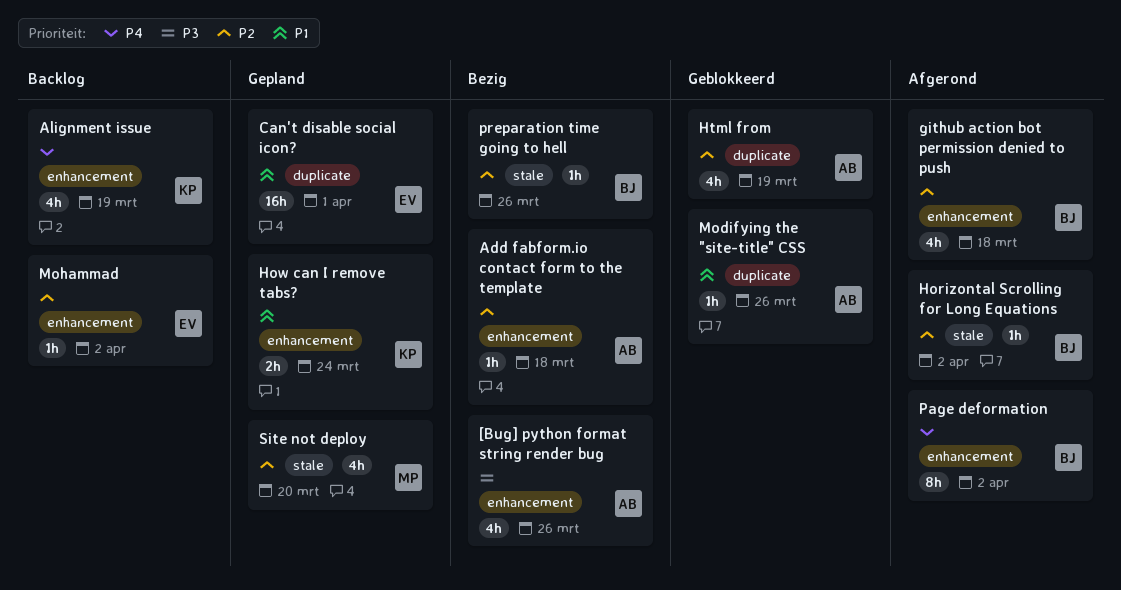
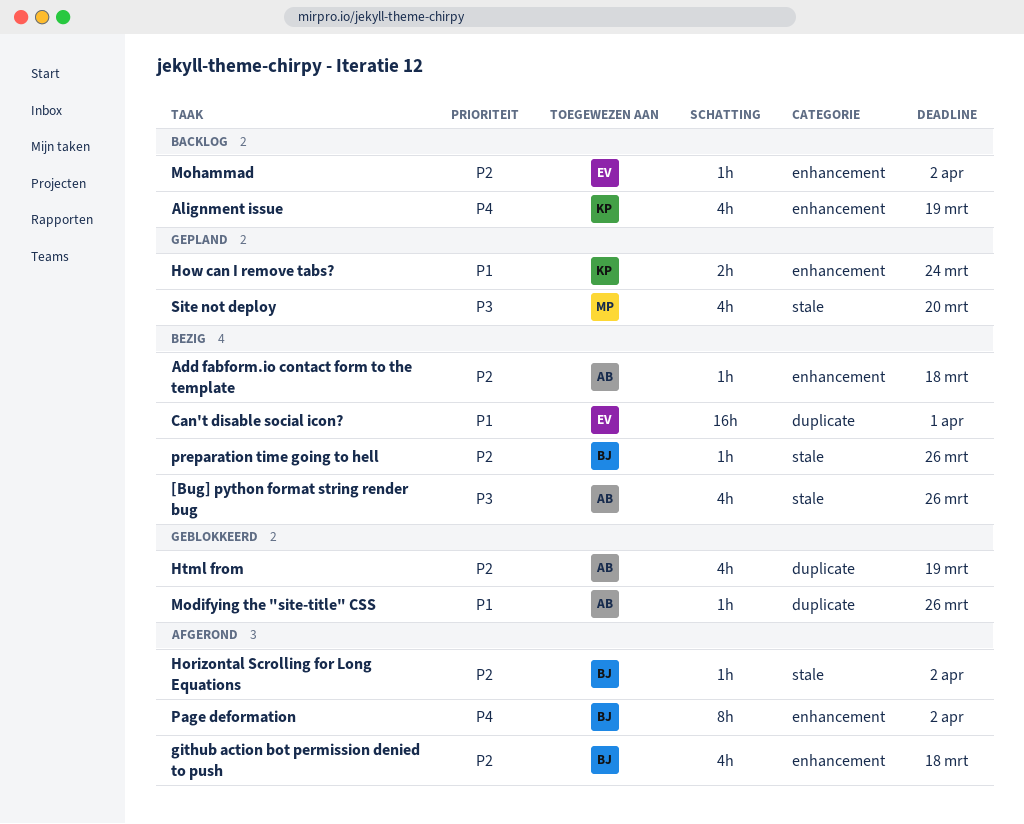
[Bug] python format string render bug, label: enhancement -> stale
Can't disable social icon?, status: Gepland -> Bezig
Site not deploy, priority: P2 -> P3

